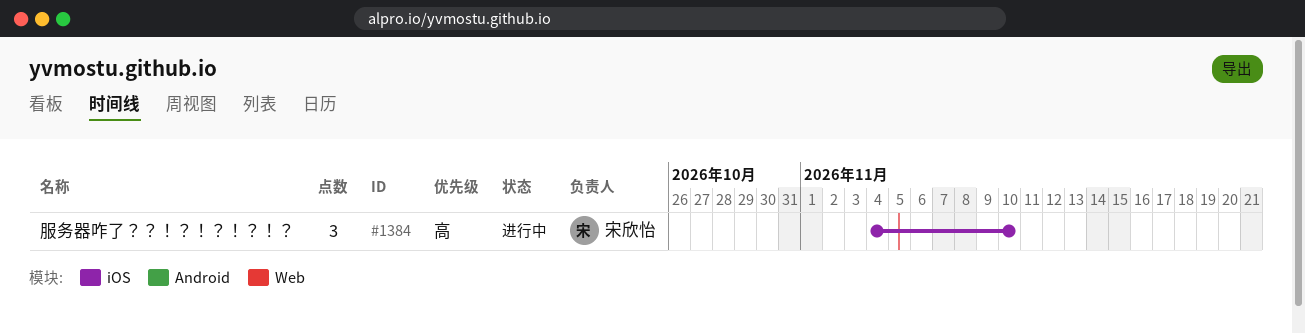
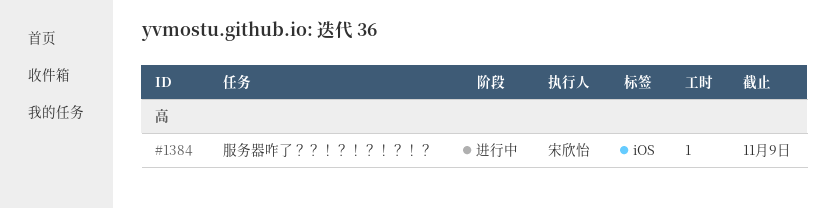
#1384, estimate: 3 -> 1
#1384, due: Nov 10 -> Nov 9

